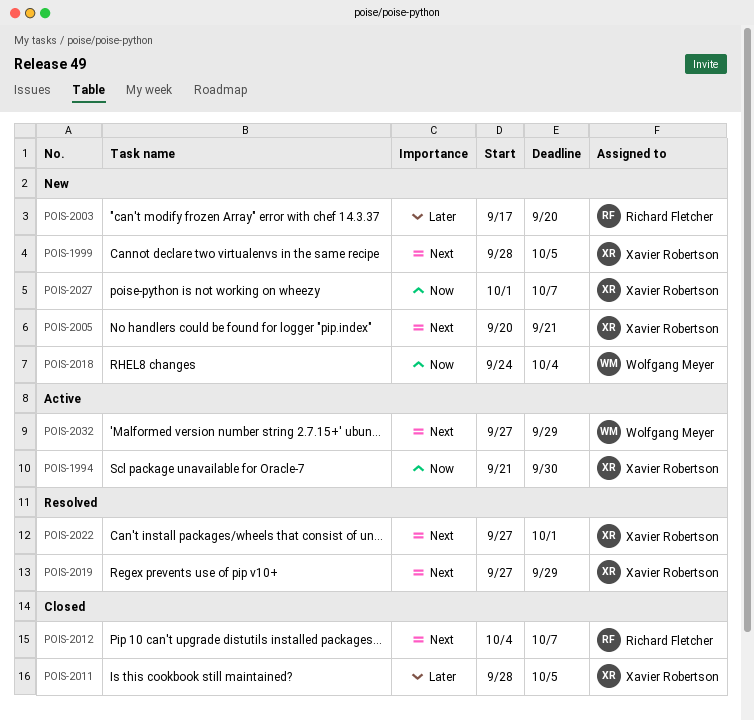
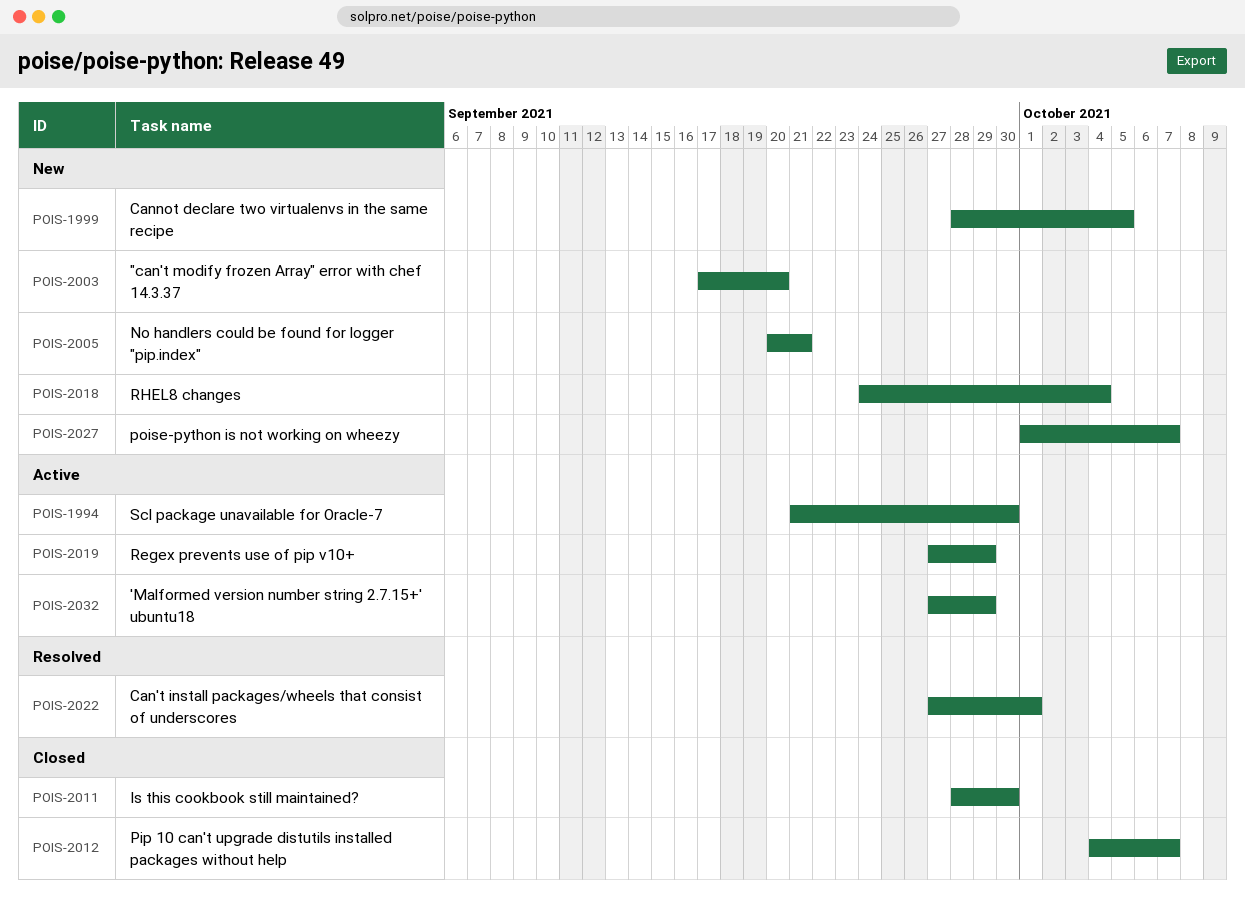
POIS-2011, due: Oct 5 -> Sep 30
POIS-2019, status: Resolved -> Active

